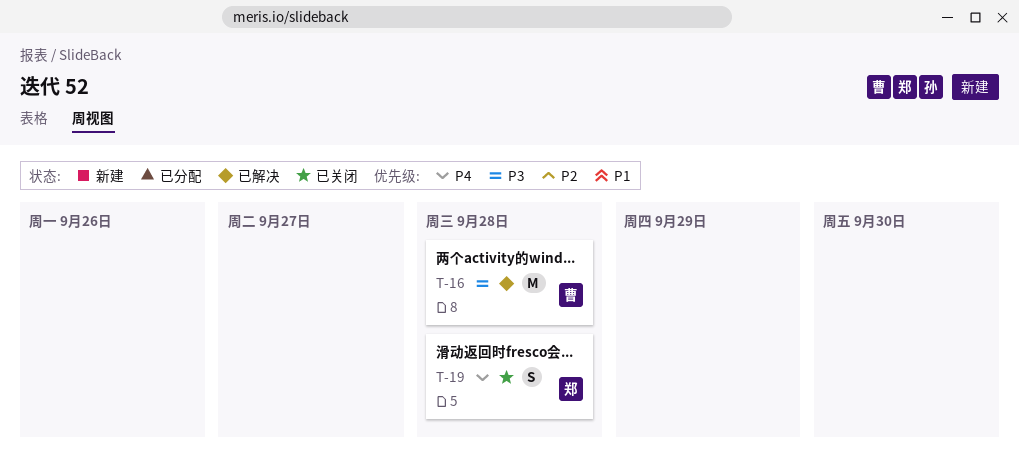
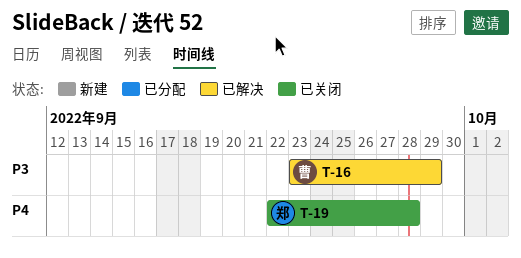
T-16, due: Sep 28 -> Sep 29

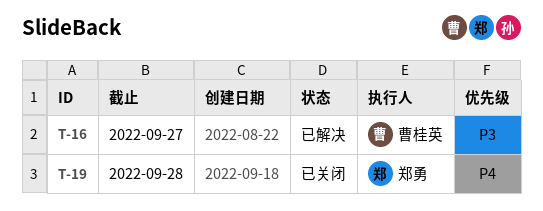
T-16, due: Sep 29 -> Sep 27

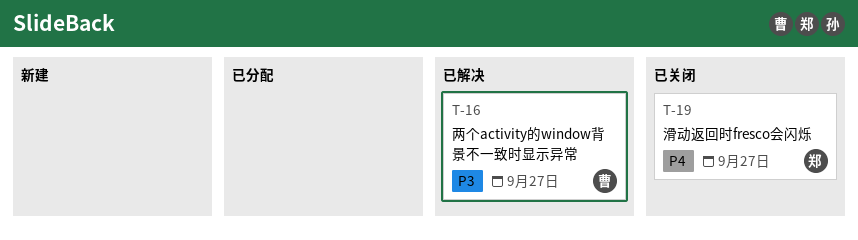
T-19, due: Sep 28 -> Sep 27

